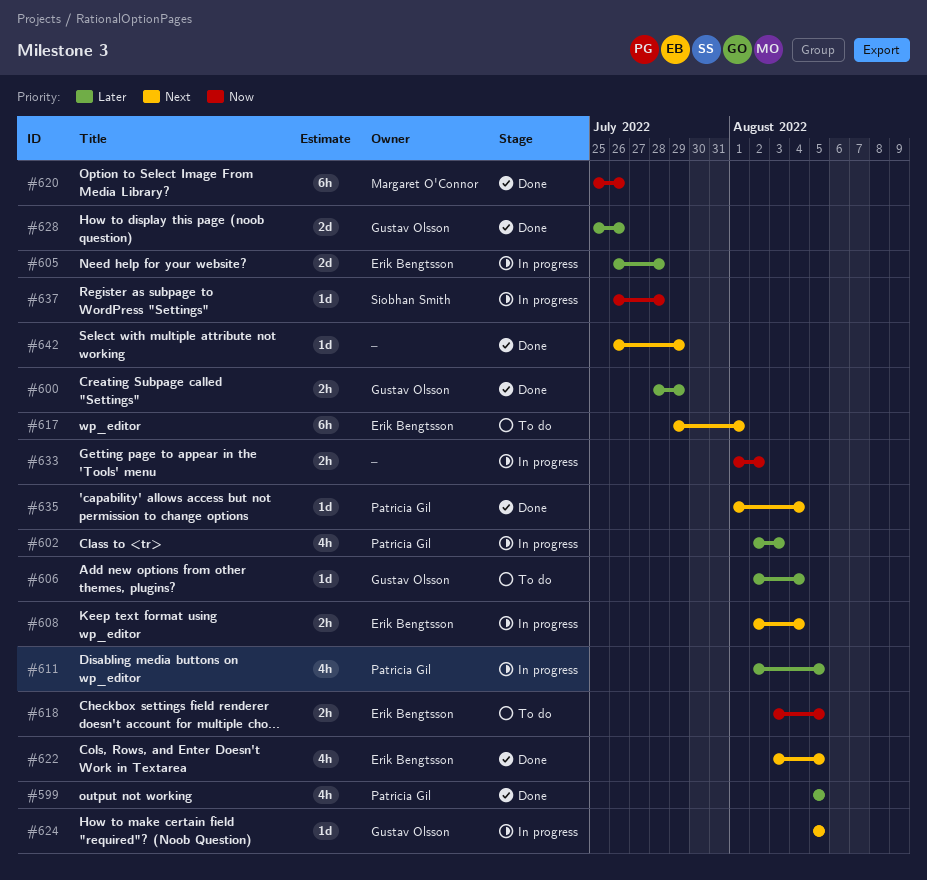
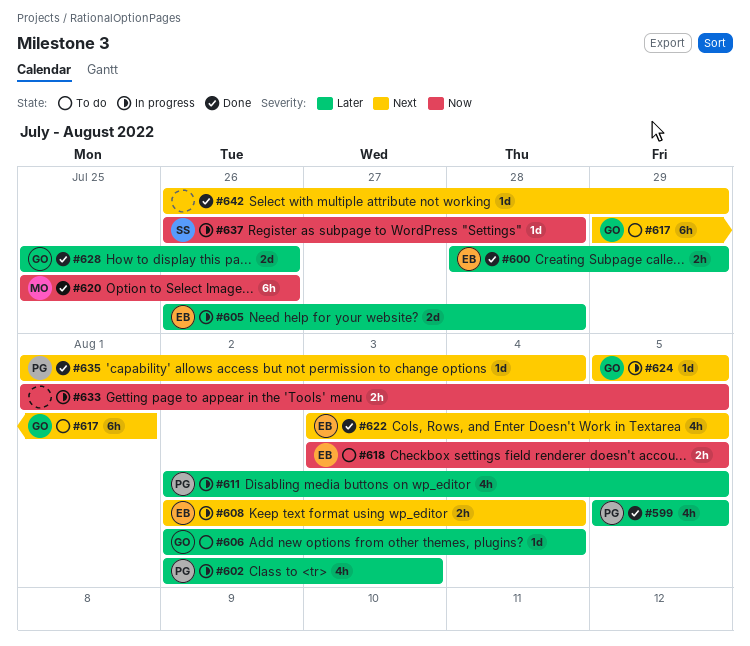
#600, owner: Gustav Olsson -> Erik Bengtsson
#617, owner: Erik Bengtsson -> Gustav Olsson
#633, due: Aug 2 -> Aug 5

